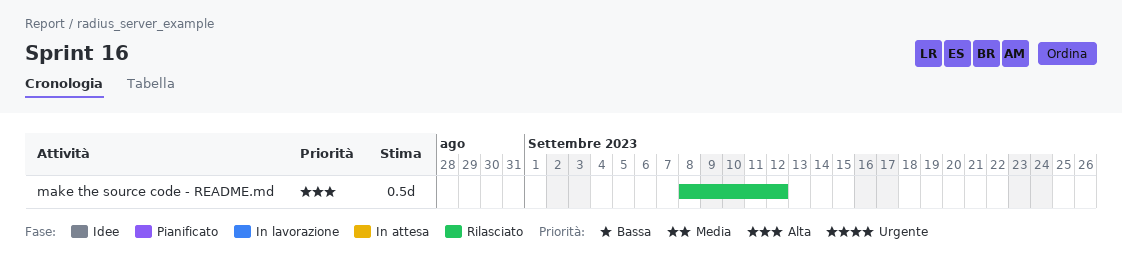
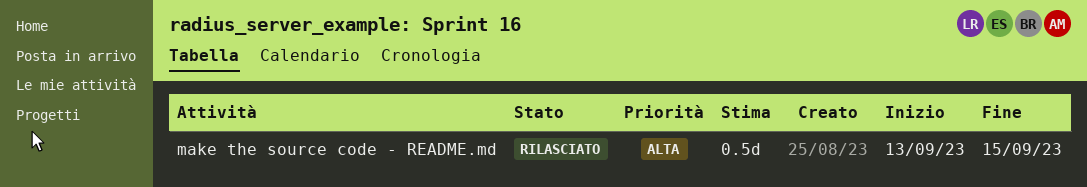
make the source code - README.md, start: Sep 8 -> Sep 13
make the source code - README.md, due: Sep 12 -> Sep 15

